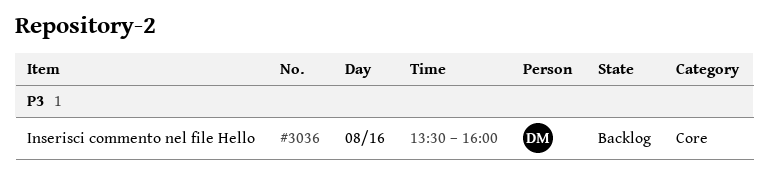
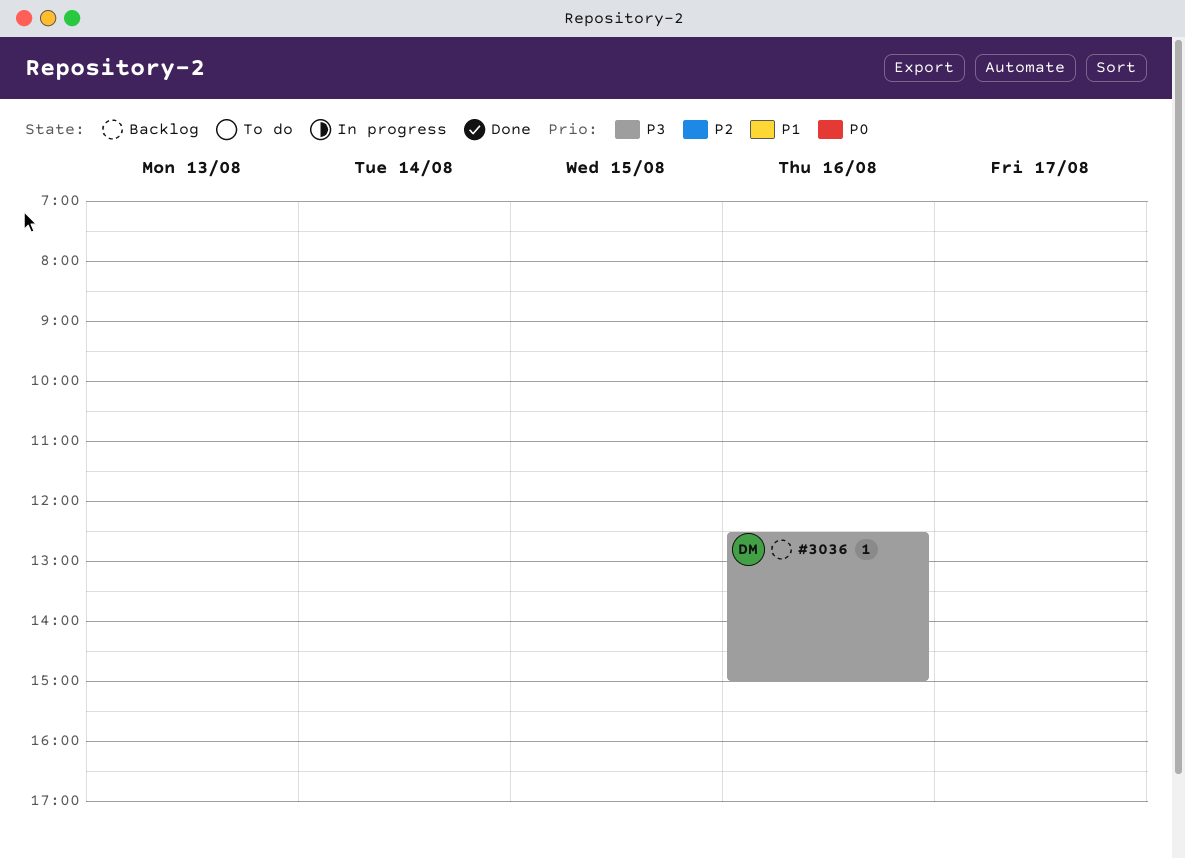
#3036, begins: 13:30 -> 12:30
#3036, ends: 16:00 -> 15:00

